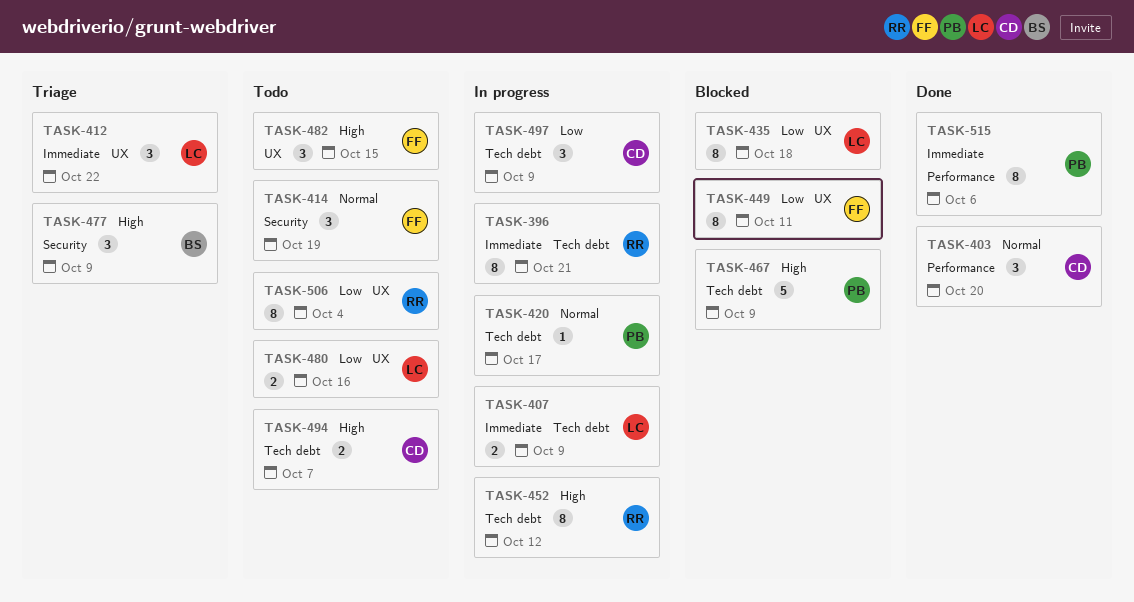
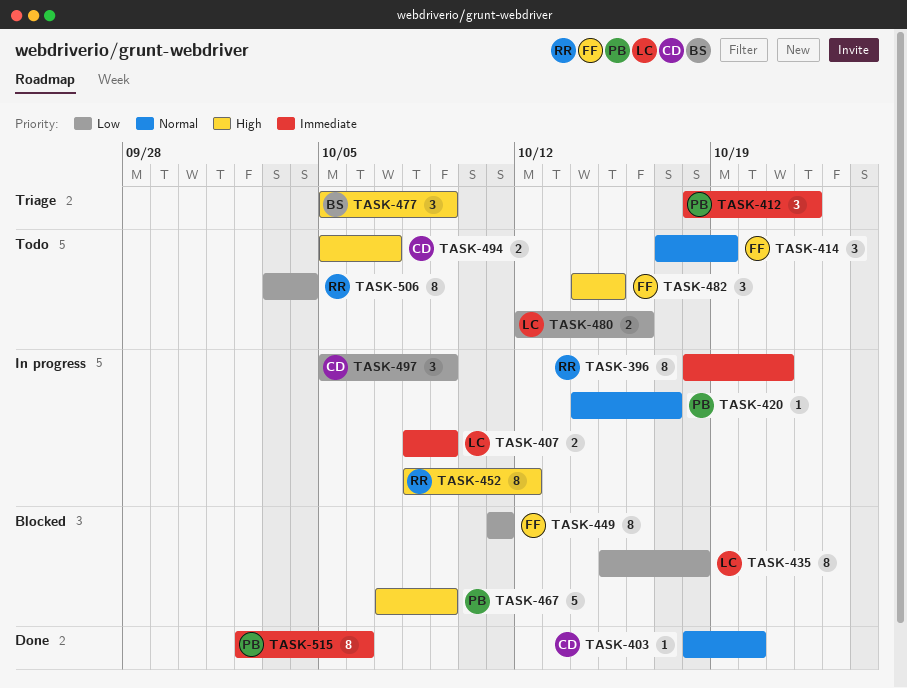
TASK-403, estimate: 3 -> 1
TASK-412, owner: LC -> PB

